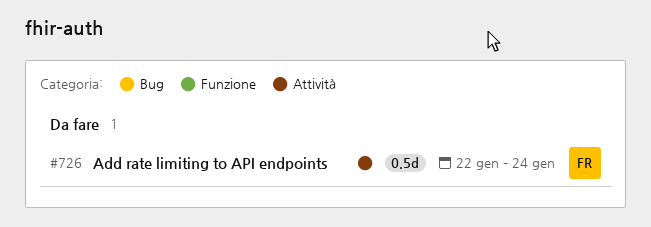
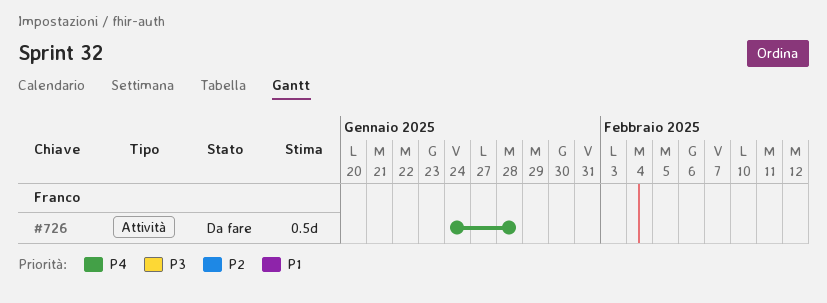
#726, start: Jan 22 -> Jan 24
#726, due: Jan 24 -> Jan 28

